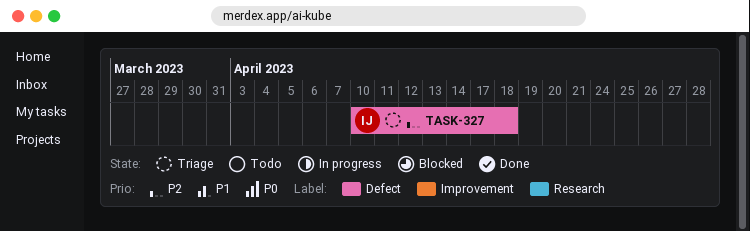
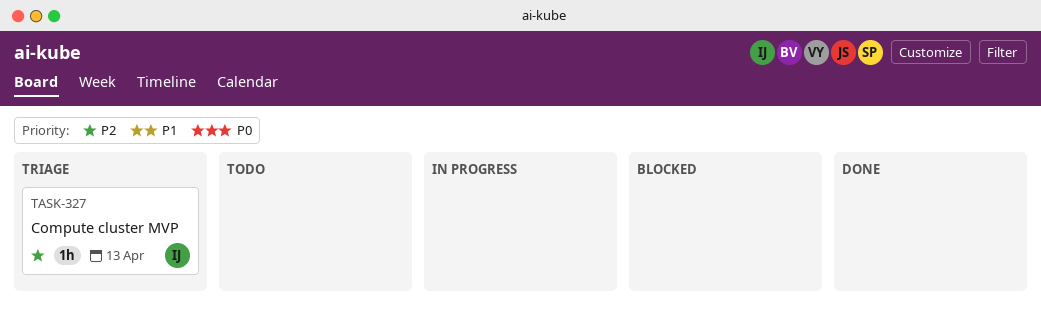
TASK-327, due: Apr 18 -> Apr 13

